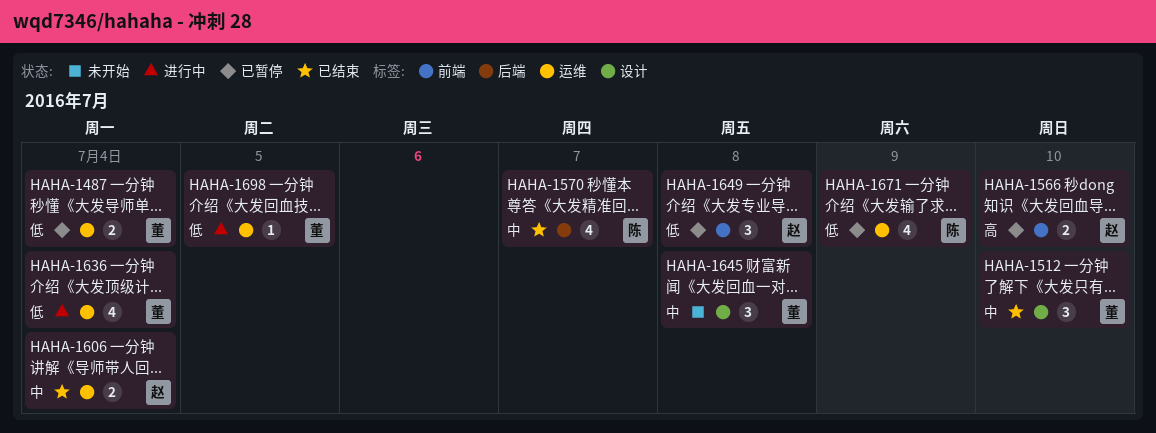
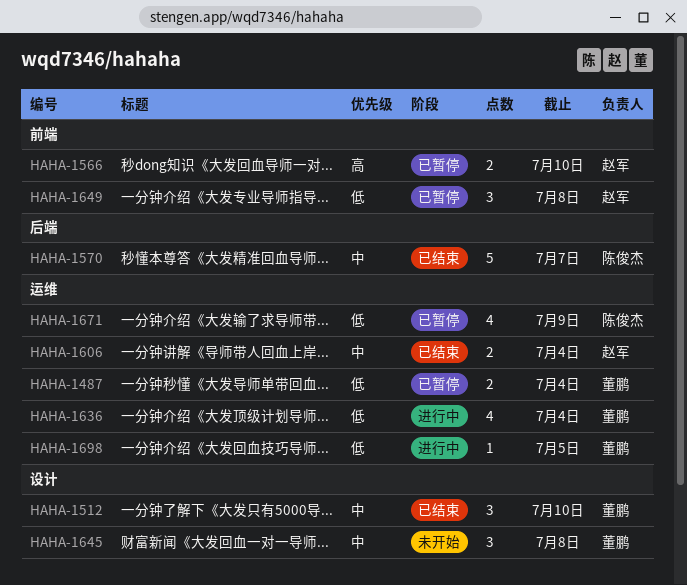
HAHA-1570, estimate: 4 -> 5

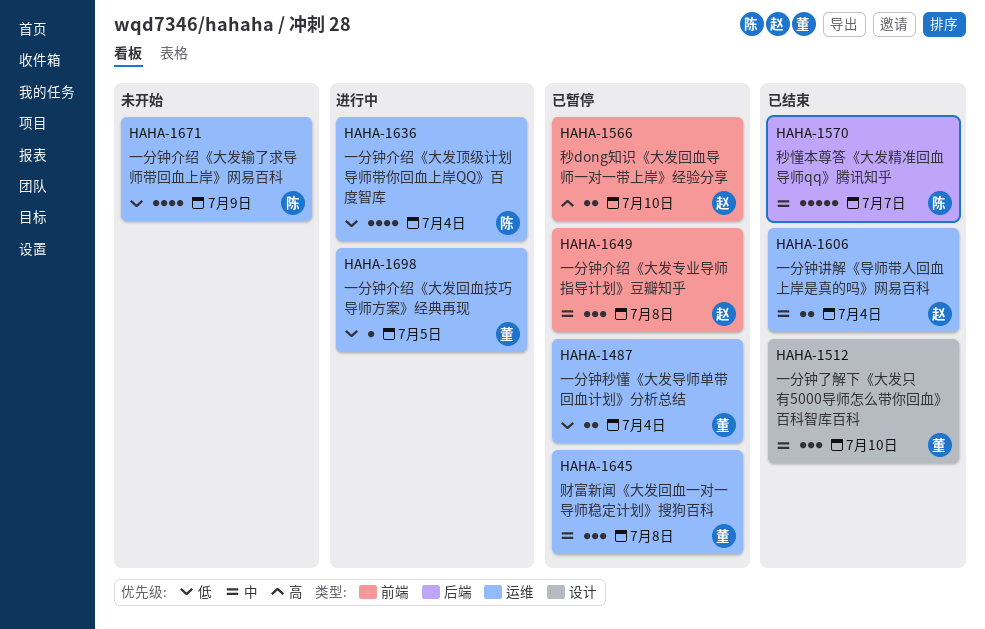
HAHA-1636, owner: 董鹏 -> 陈俊杰
HAHA-1645, status: 未开始 -> 已暂停
HAHA-1645, label: 设计 -> 运维
HAHA-1649, priority: 低 -> 中
HAHA-1671, status: 已暂停 -> 未开始

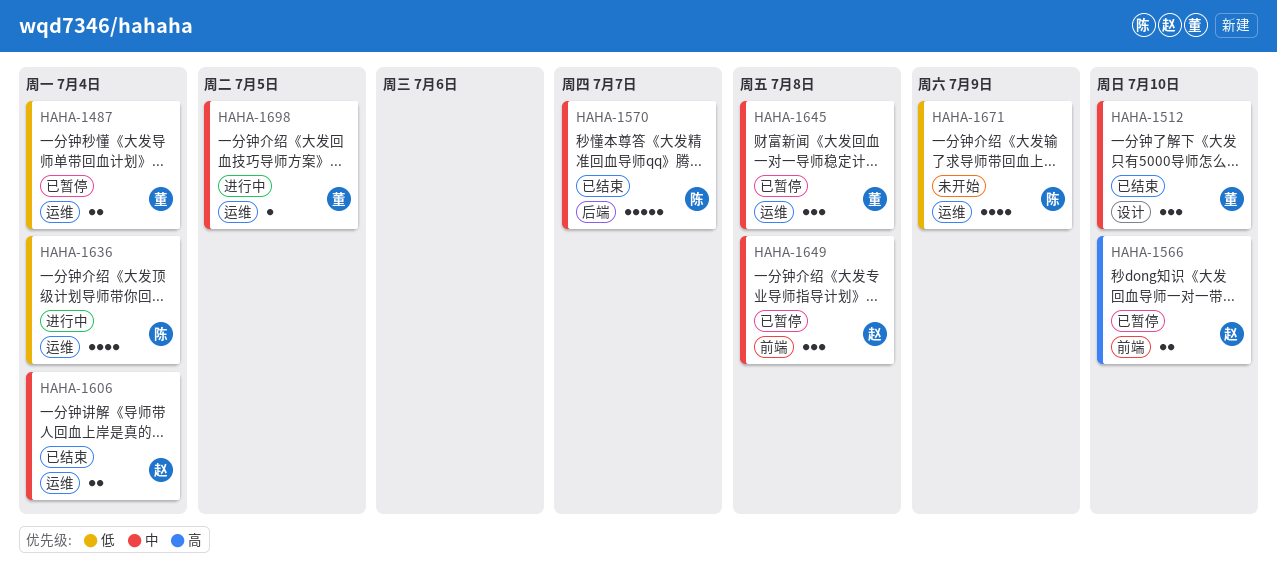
HAHA-1698, priority: 低 -> 中

